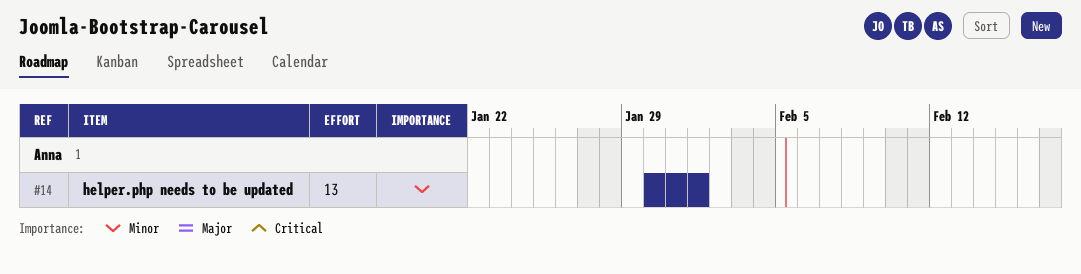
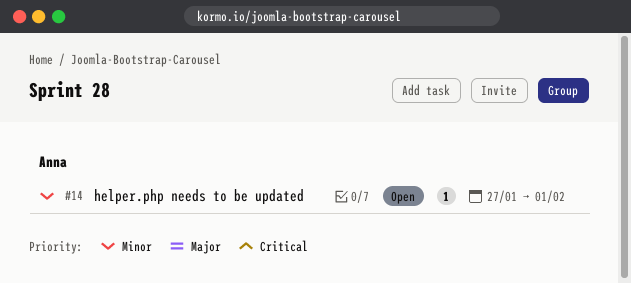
#14, estimate: 13 -> 1
#14, start: Jan 30 -> Jan 27

